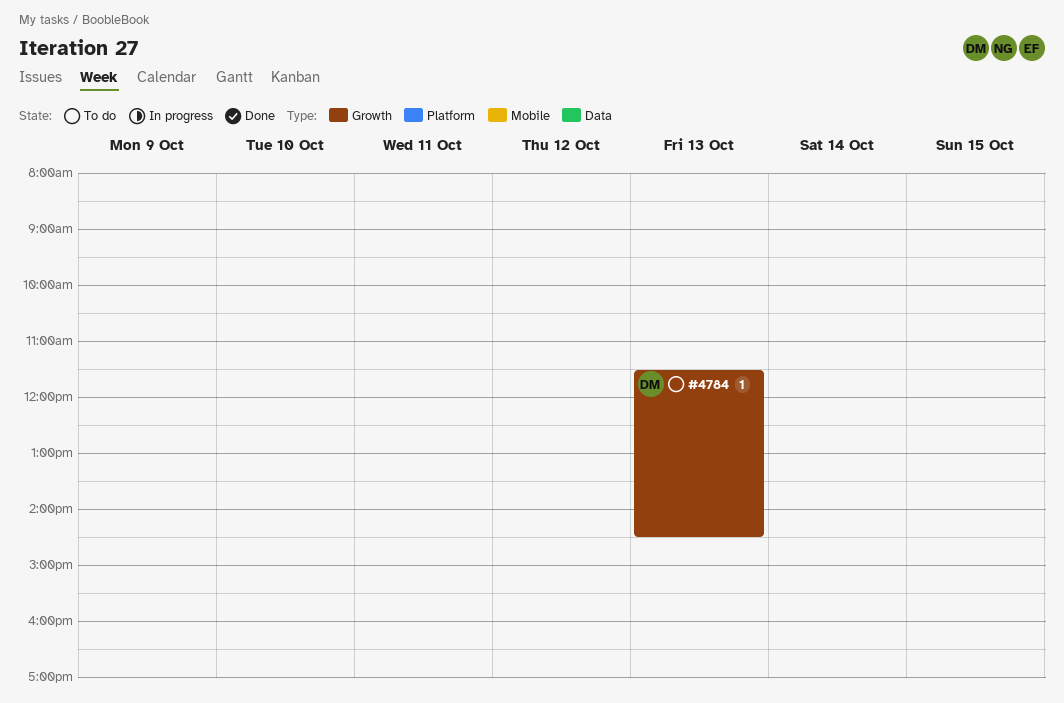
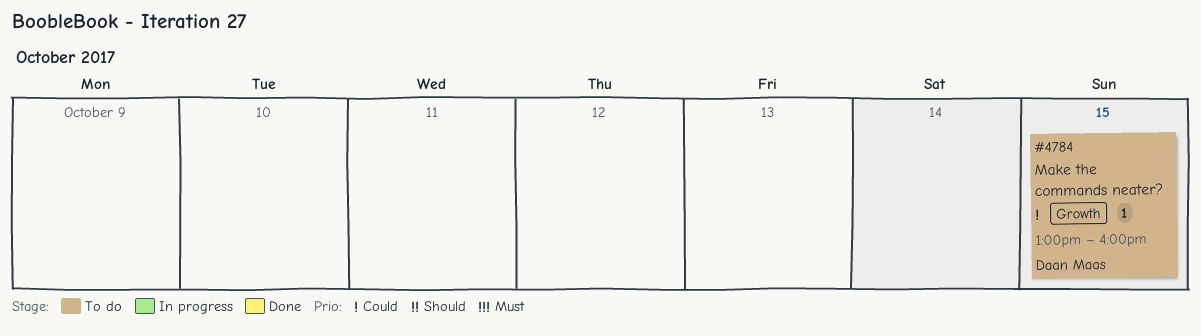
#4784, day: Oct 13 -> Oct 15
#4784, begins: 11:30 -> 13:00
#4784, ends: 14:30 -> 16:00

